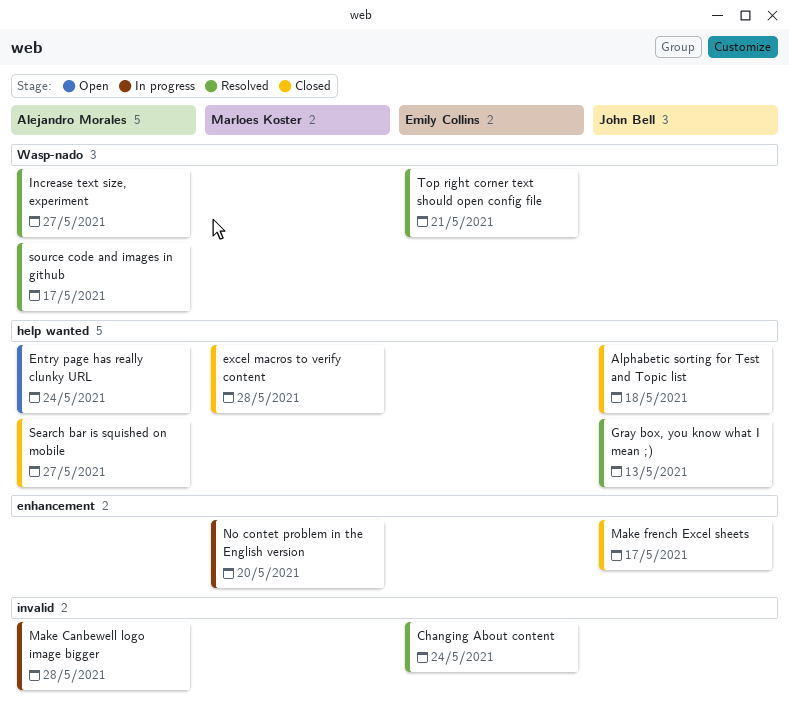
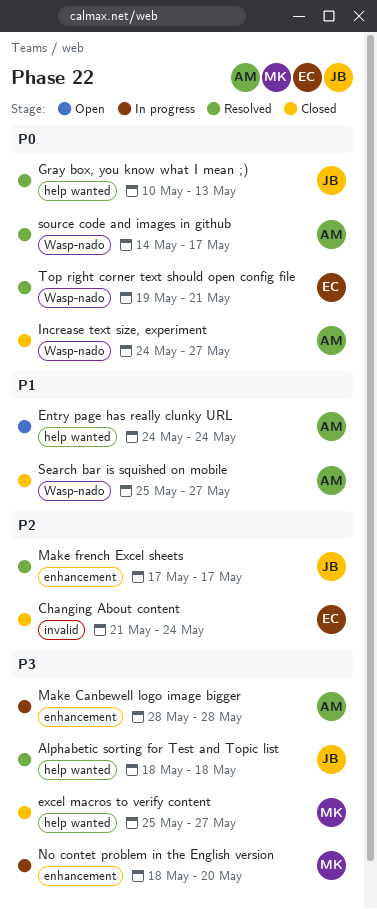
Alphabetic sorting for Test and Topic list, status: Closed -> Resolved
Changing About content, status: Resolved -> Closed
excel macros to verify content, due: May 28 -> May 27
Increase text size, experiment, status: Resolved -> Closed
Make Canbewell logo image bigger, label: invalid -> enhancement
Make french Excel sheets, status: Closed -> Resolved
Search bar is squished on mobile, label: help wanted -> Wasp-nado

